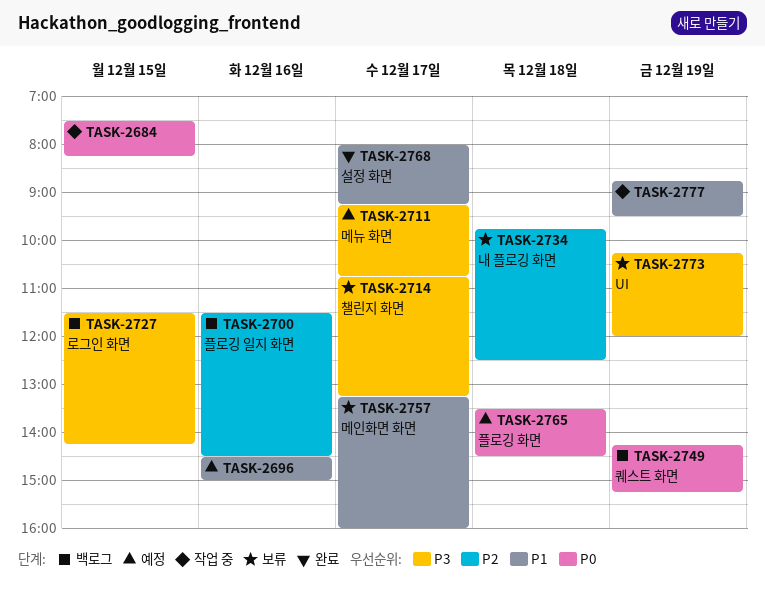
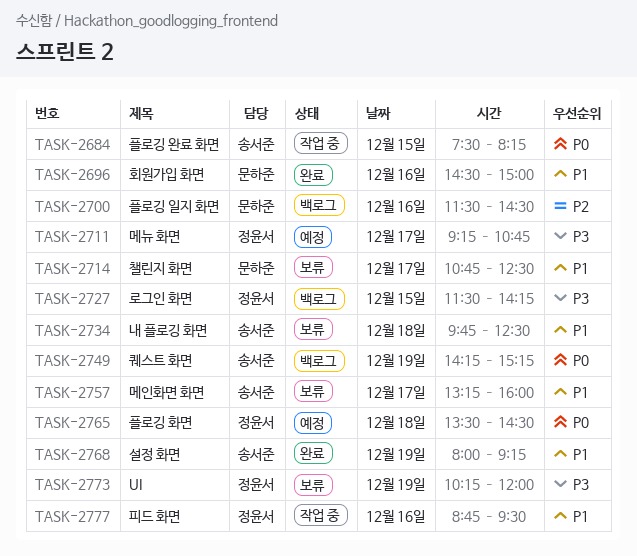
TASK-2696, status: 예정 -> 완료
TASK-2714, priority: P3 -> P1
TASK-2714, ends: 13:15 -> 12:30
TASK-2734, priority: P2 -> P1
TASK-2768, day: Dec 17 -> Dec 19
TASK-2777, day: Dec 19 -> Dec 16

